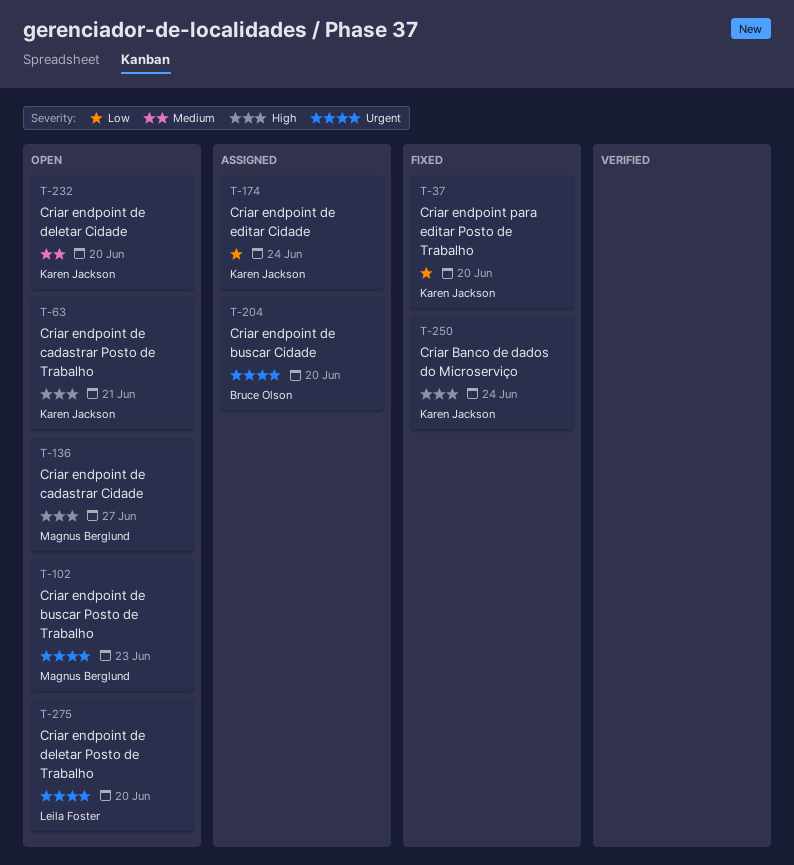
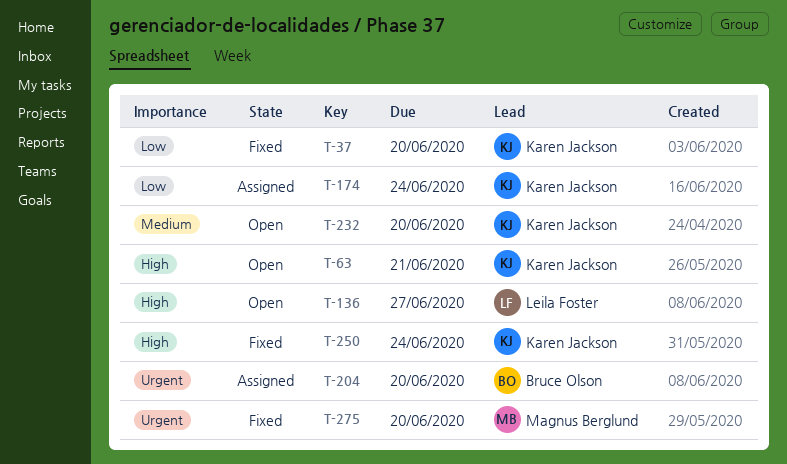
T-102: present -> none
T-136, owner: Magnus Berglund -> Leila Foster
T-275, status: Open -> Fixed
T-275, owner: Leila Foster -> Magnus Berglund

